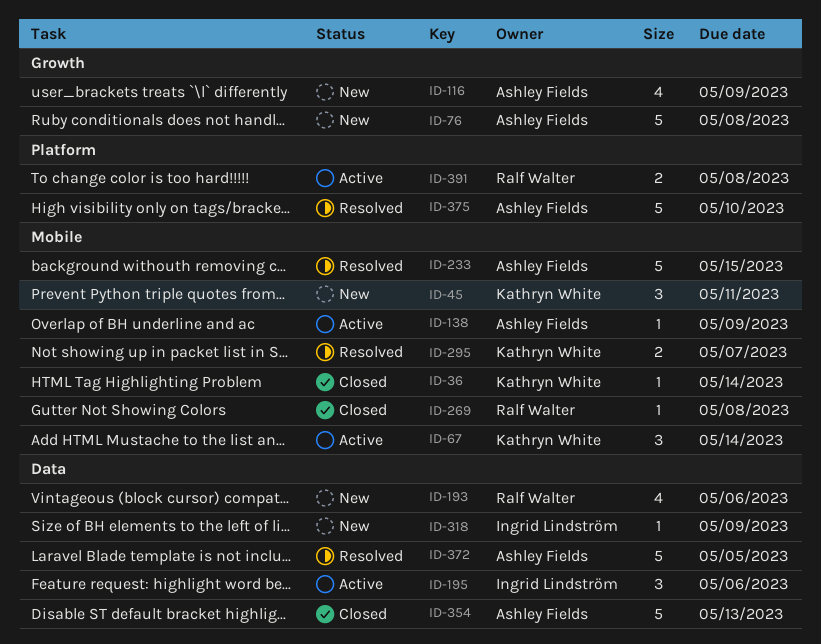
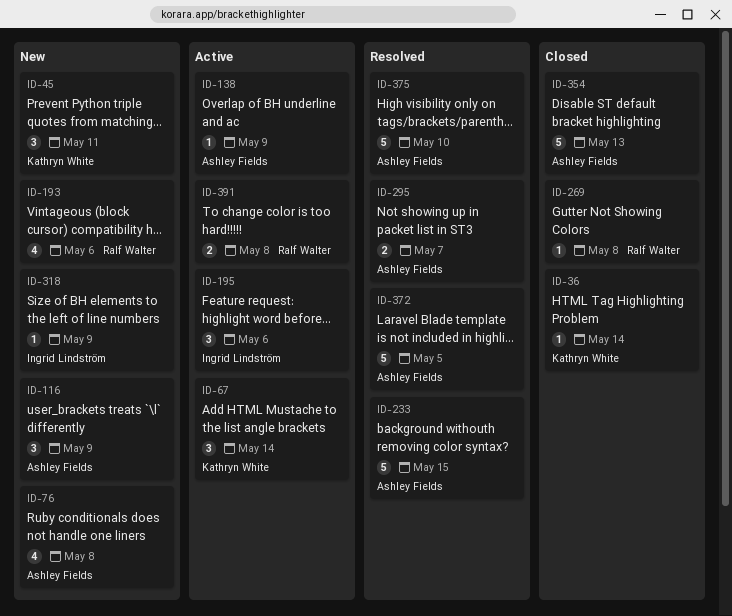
ID-76, estimate: 5 -> 4
ID-116, estimate: 4 -> 3
ID-295, owner: Kathryn White -> Ashley Fields

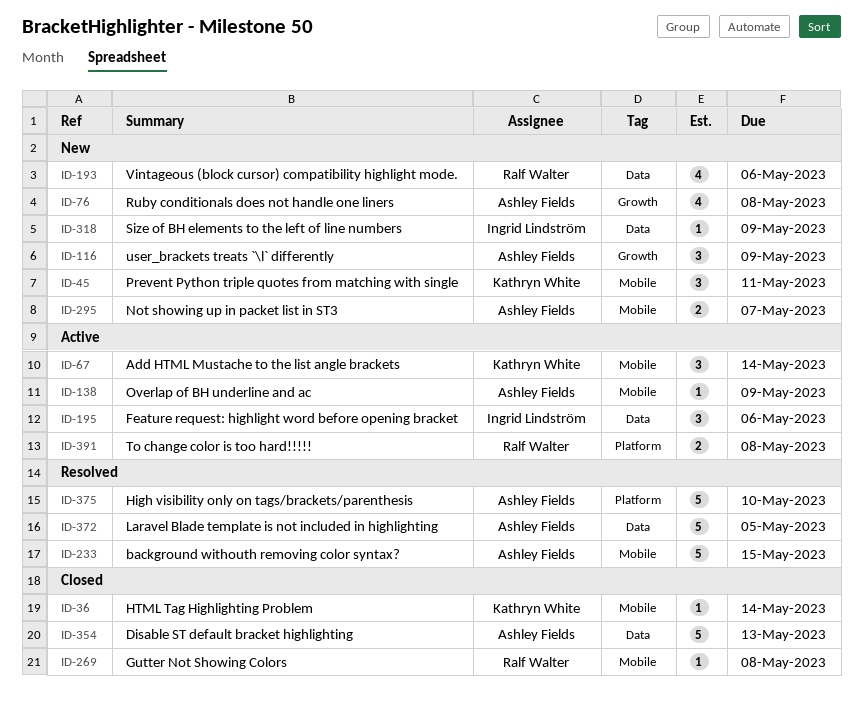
ID-295, status: Resolved -> New

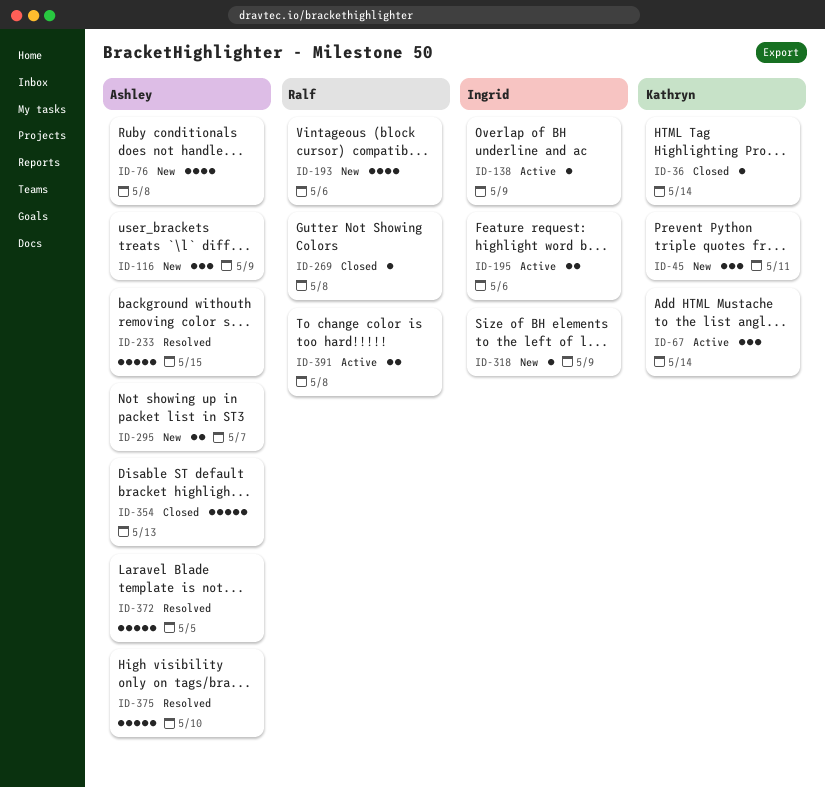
ID-138, owner: Ashley Fields -> Ingrid Lindström
ID-195, estimate: 3 -> 2

